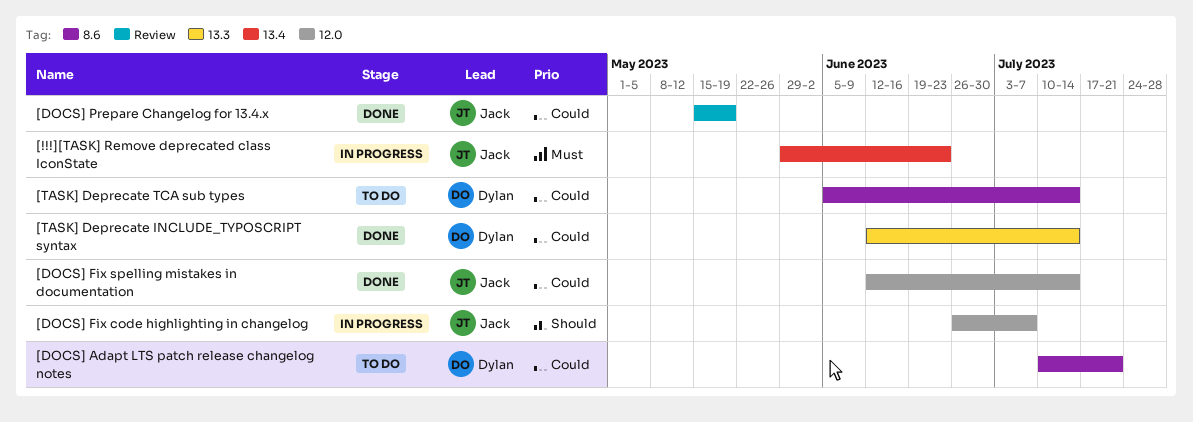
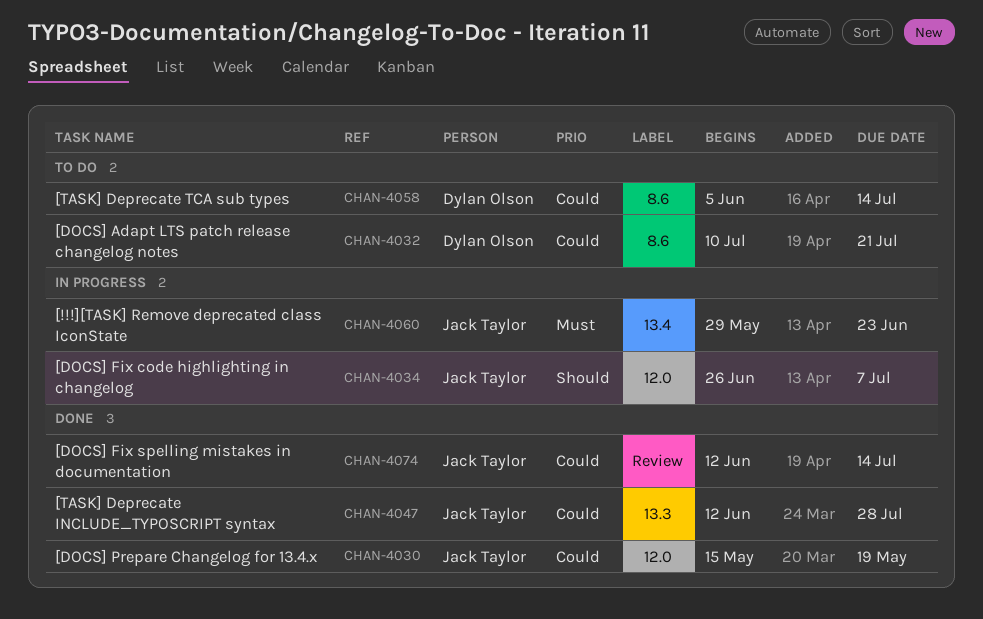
[DOCS] Fix spelling mistakes in documentation, label: 12.0 -> Review
[DOCS] Prepare Changelog for 13.4.x, label: Review -> 12.0
[TASK] Deprecate INCLUDE_TYPOSCRIPT syntax, owner: Dylan Olson -> Jack Taylor
[TASK] Deprecate INCLUDE_TYPOSCRIPT syntax, due: Jul 14 -> Jul 28

